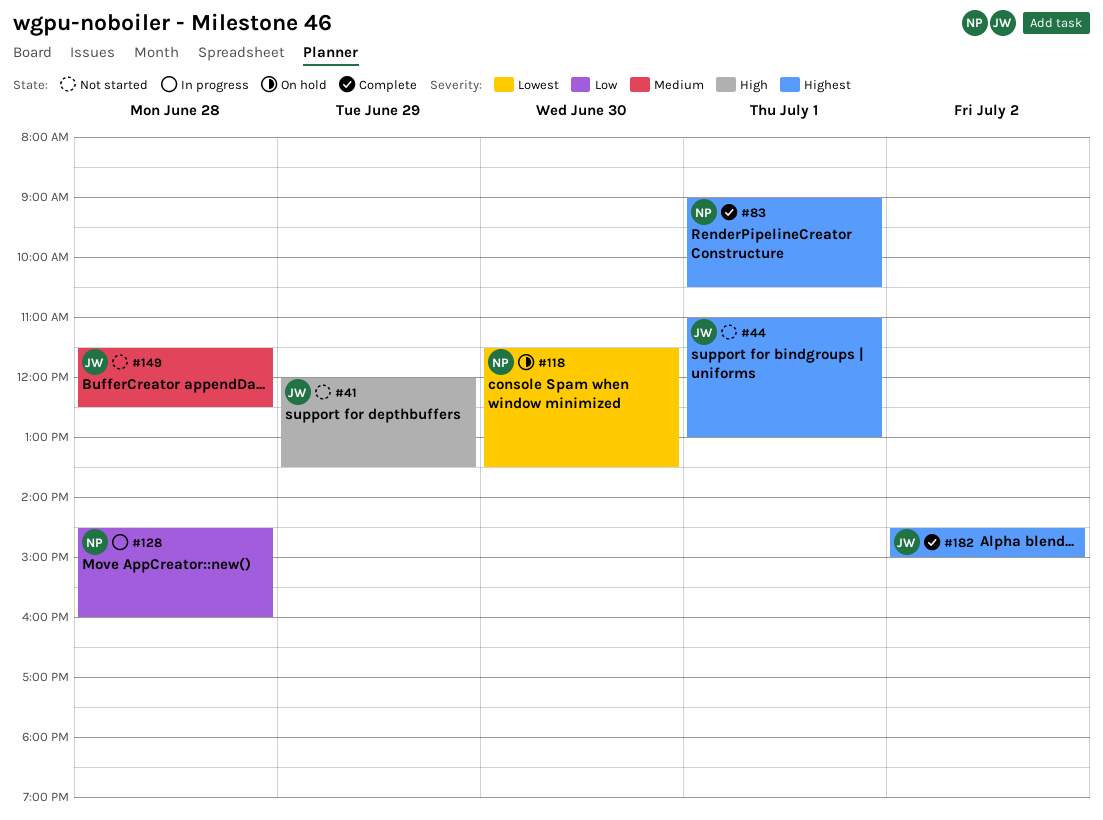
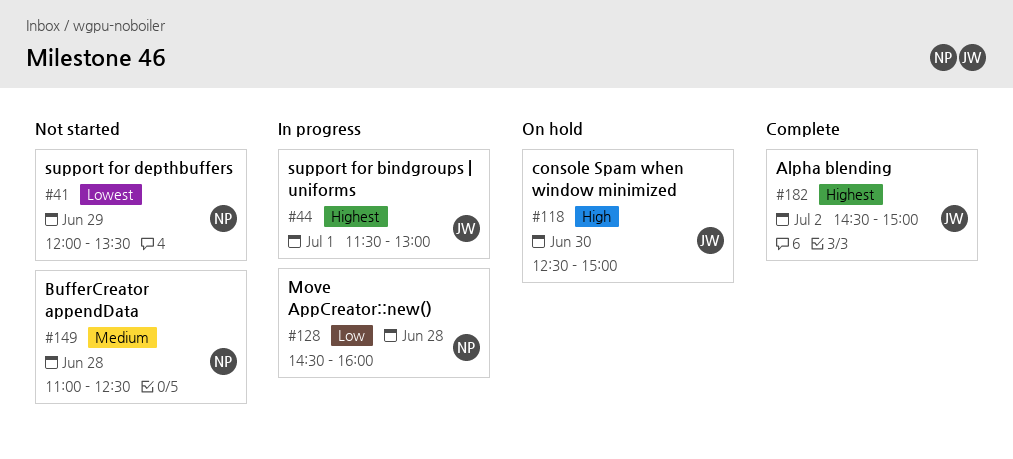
#41, owner: JW -> NP
#41, priority: High -> Lowest
#44, status: Not started -> In progress
#44, begins: 11:00 -> 11:30
#83: present -> none
#118, owner: NP -> JW
#118, priority: Lowest -> High
#118, begins: 11:30 -> 12:30
#118, ends: 13:30 -> 15:00
#149, owner: JW -> NP
#149, begins: 11:30 -> 11:00

